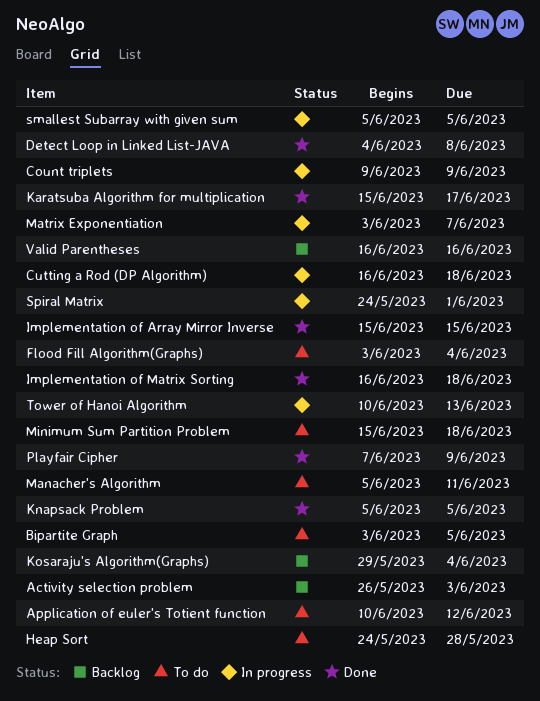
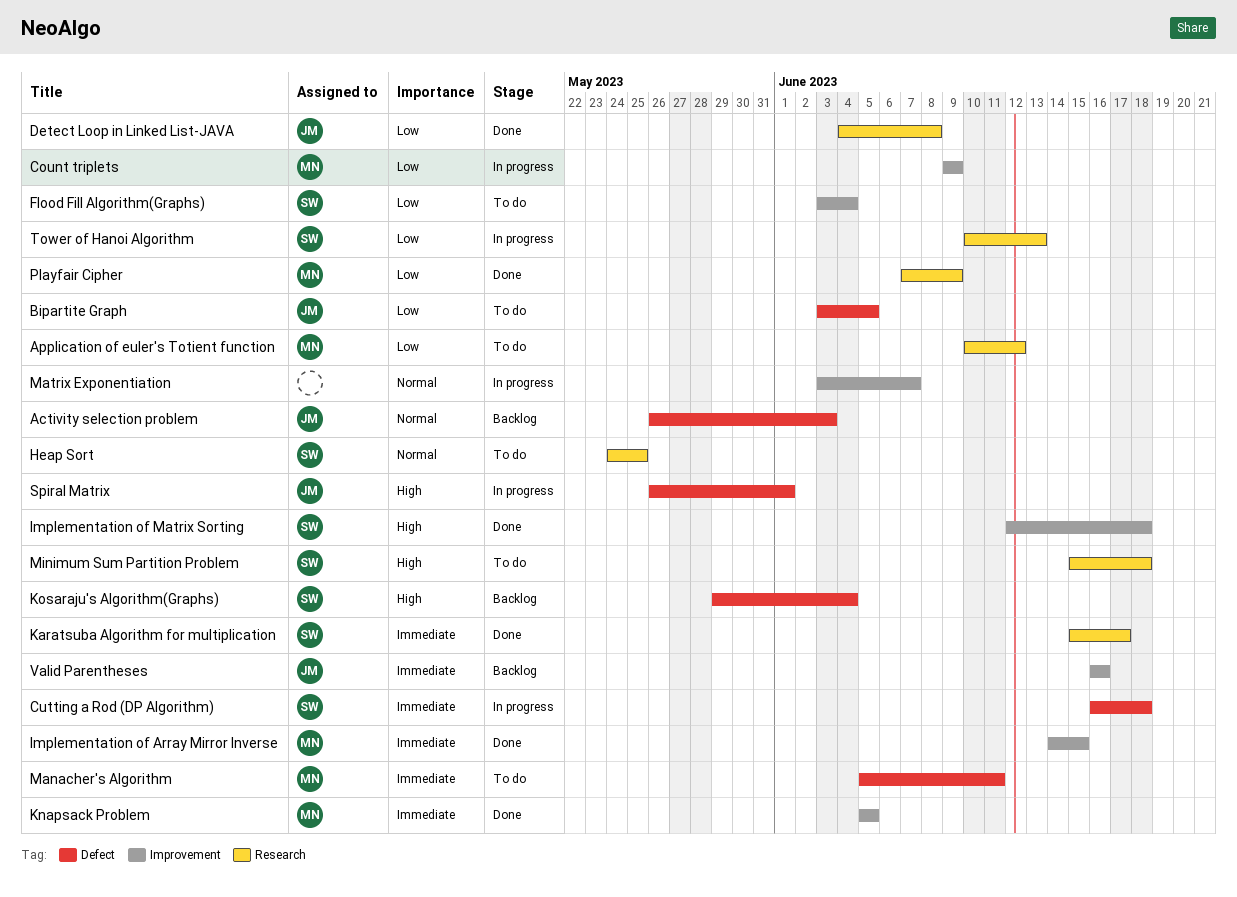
Heap Sort, due: May 28 -> May 25
Implementation of Array Mirror Inverse, start: Jun 15 -> Jun 14
Implementation of Matrix Sorting, start: Jun 16 -> Jun 12
smallest Subarray with given sum: present -> none
Spiral Matrix, start: May 24 -> May 26

